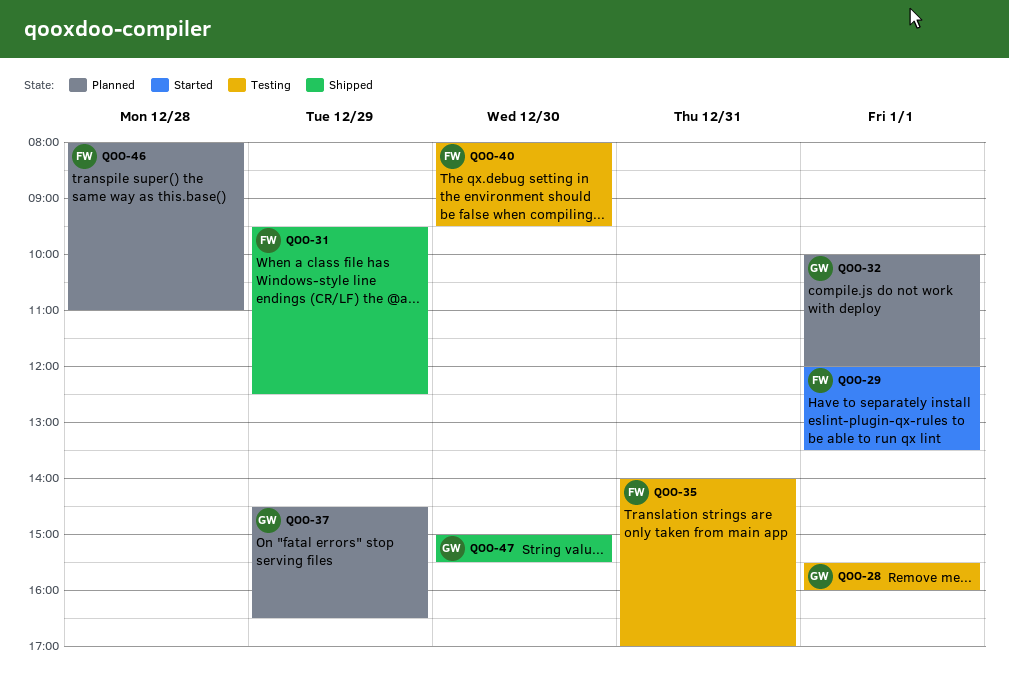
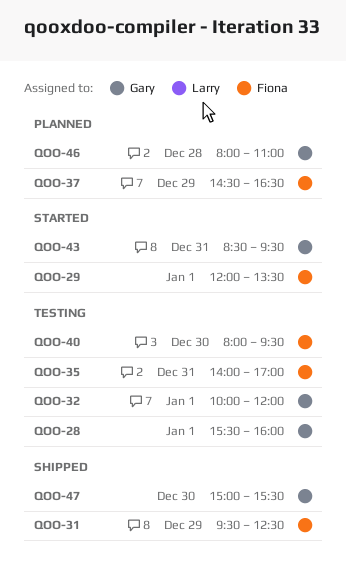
QOO-32, status: Planned -> Testing
QOO-37, owner: Gary -> Fiona
QOO-43: none -> present
QOO-46, owner: Fiona -> Gary

